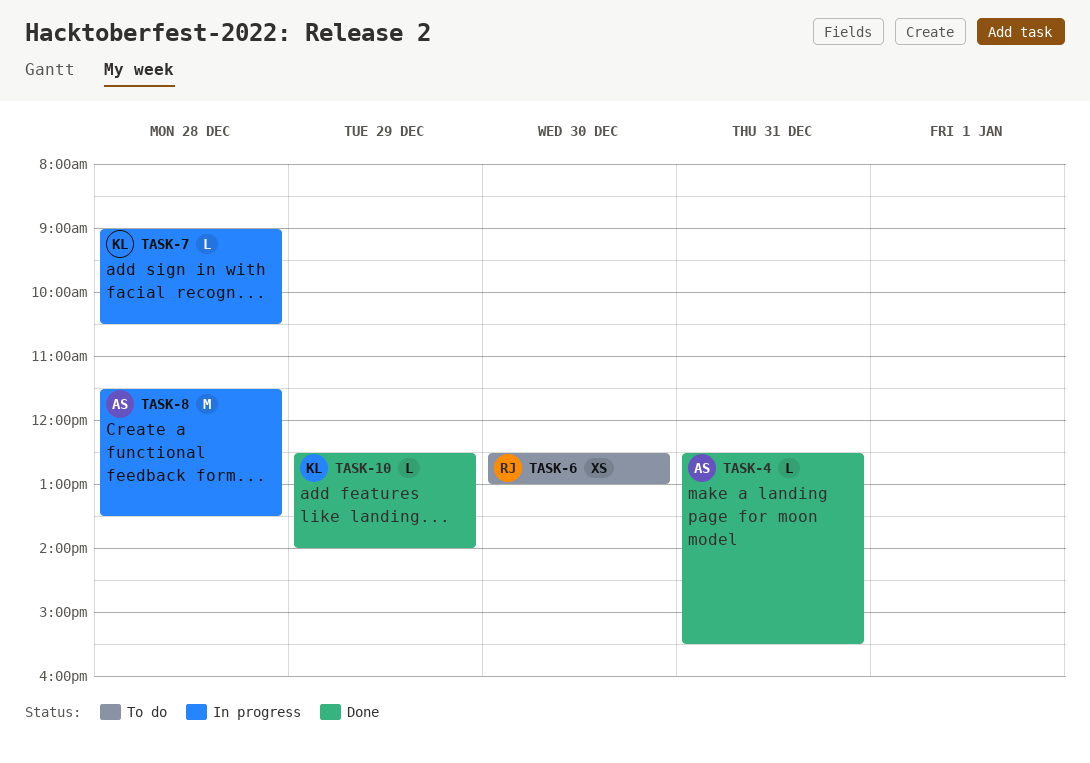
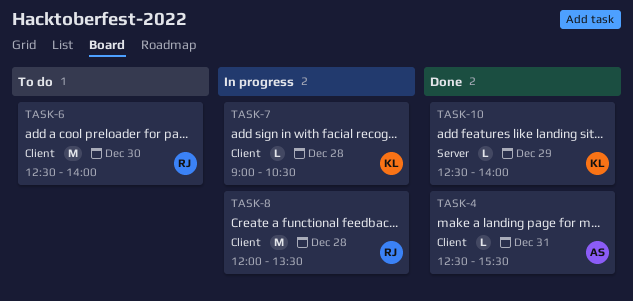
TASK-6, estimate: XS -> M
TASK-6, ends: 13:00 -> 14:00
TASK-8, owner: AS -> RJ
TASK-8, begins: 11:30 -> 12:00

